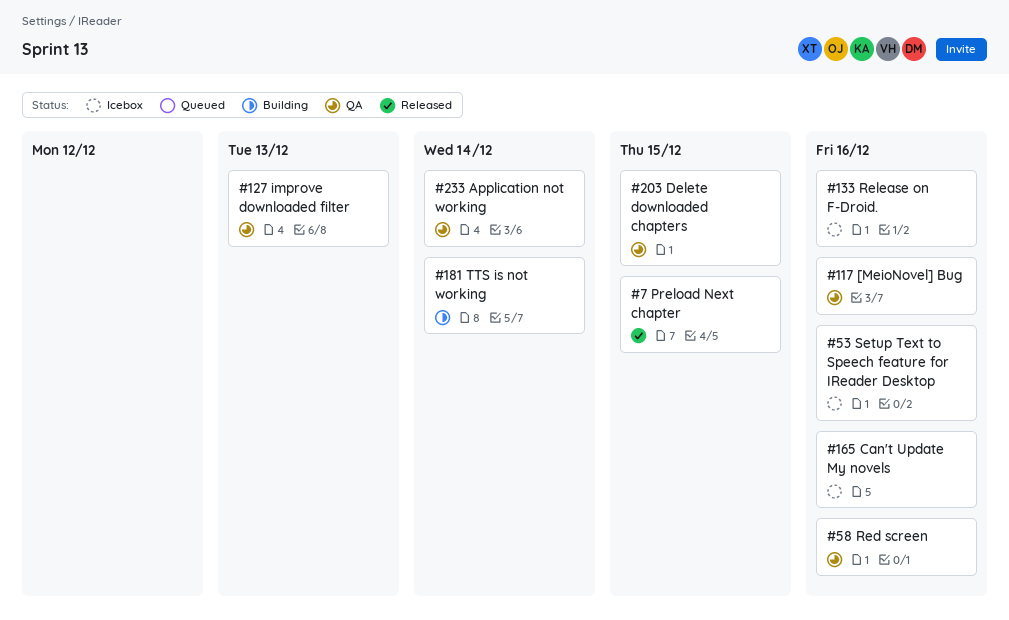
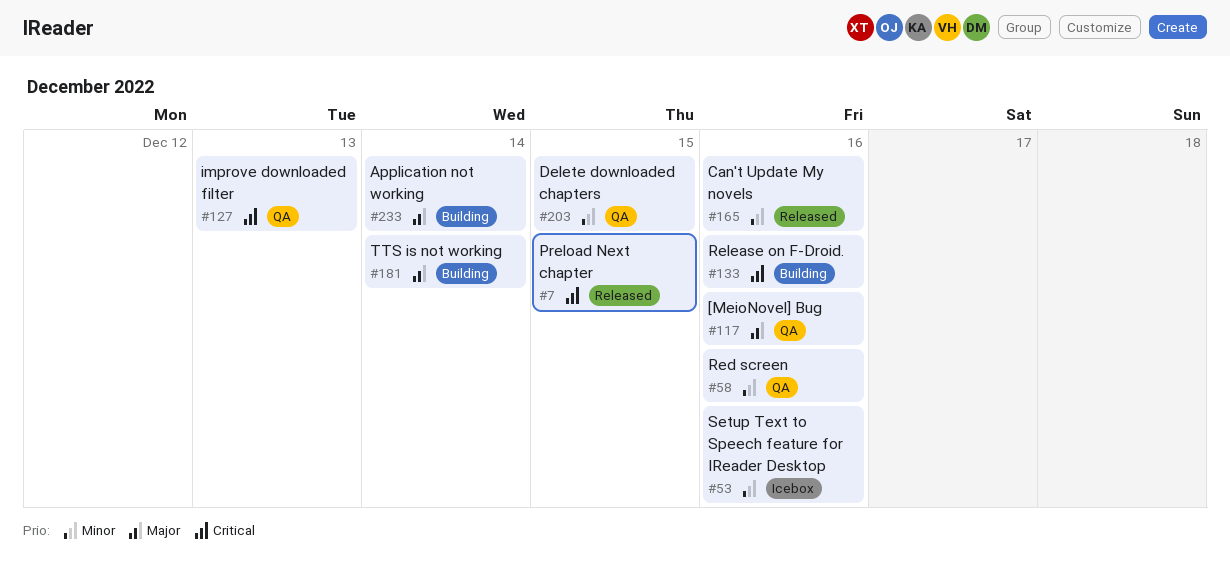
#133, status: Icebox -> Building
#165, status: Icebox -> Released
#233, status: QA -> Building

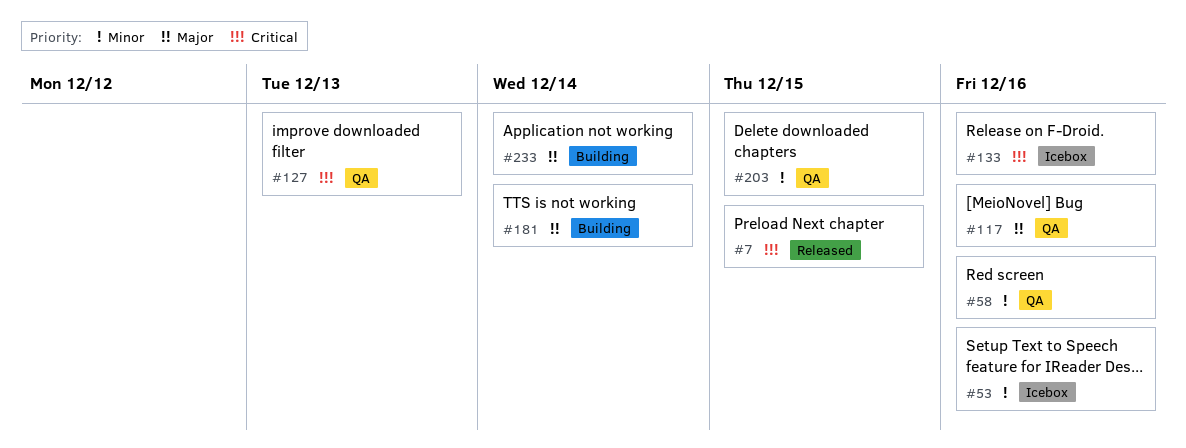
#133, status: Building -> Icebox
#165: present -> none

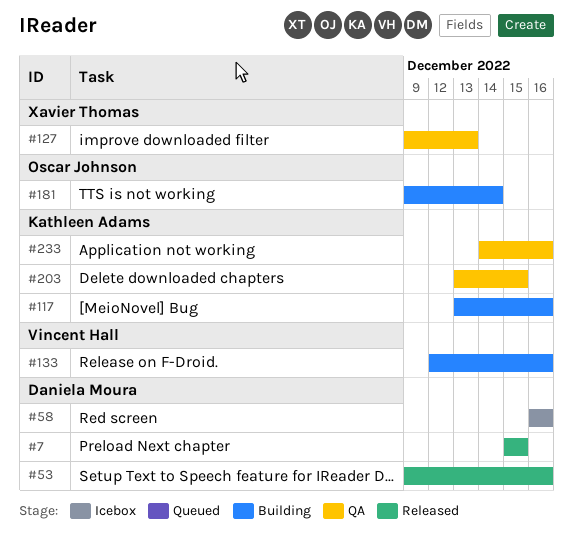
#53, status: Icebox -> Released
#58, status: QA -> Icebox
#117, status: QA -> Building
#133, status: Icebox -> Building
#233, status: Building -> QA
#233, due: Dec 14 -> Dec 16

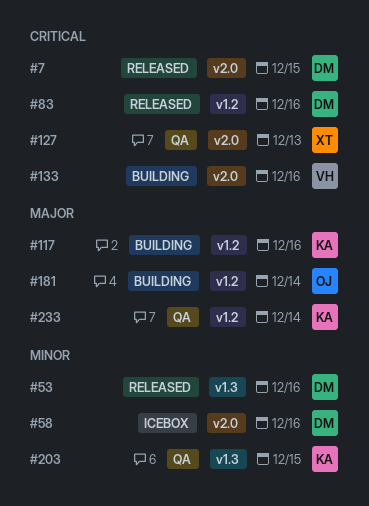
#83: none -> present
#233, due: Dec 16 -> Dec 14

